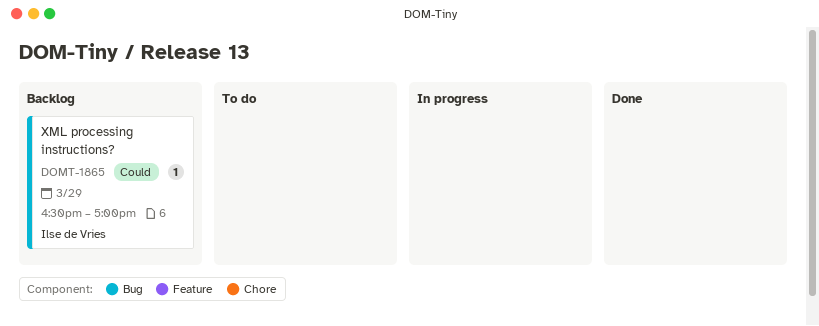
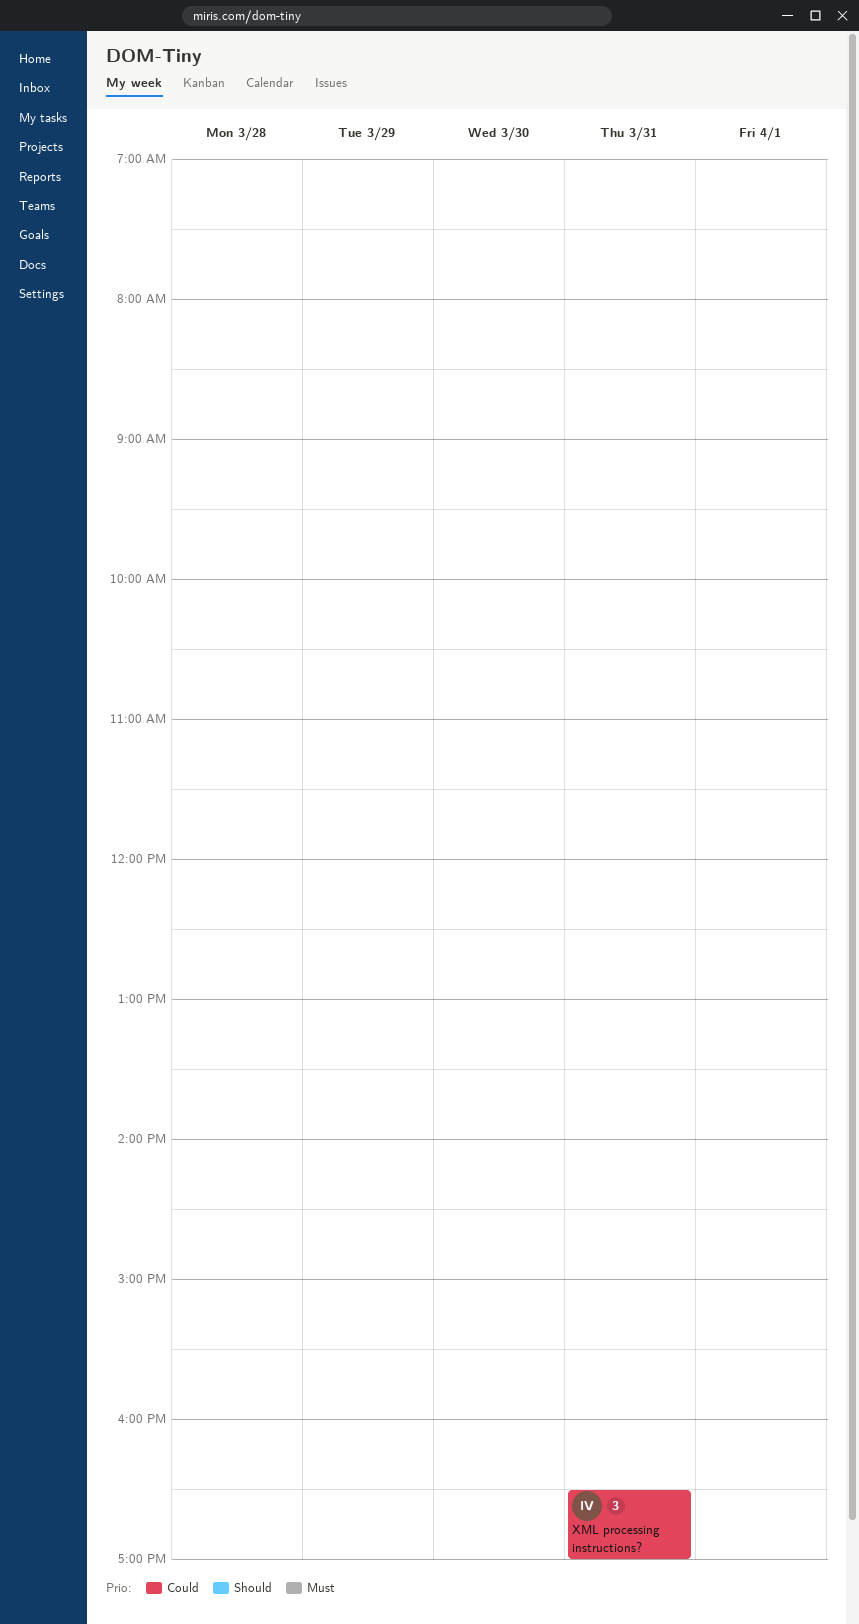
XML processing instructions?, estimate: 1 -> 3
XML processing instructions?, day: Mar 29 -> Mar 31

